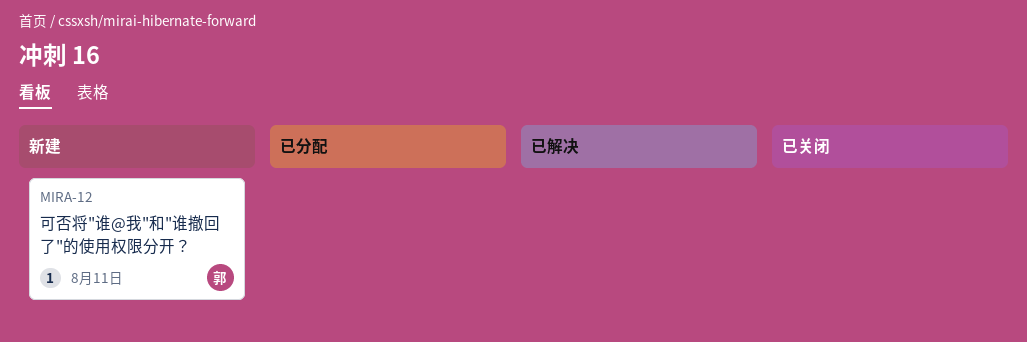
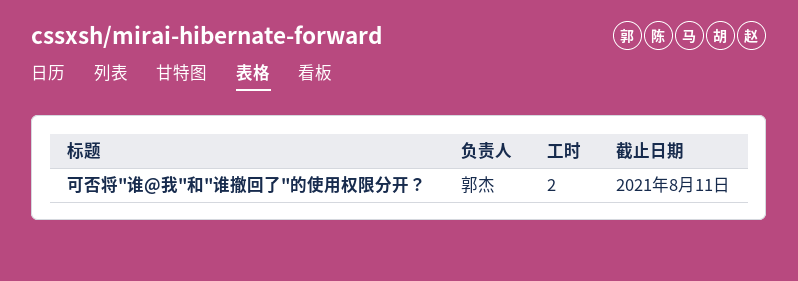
可否将"谁@我"和"谁撤回了"的使用权限分开？, estimate: 1 -> 2

